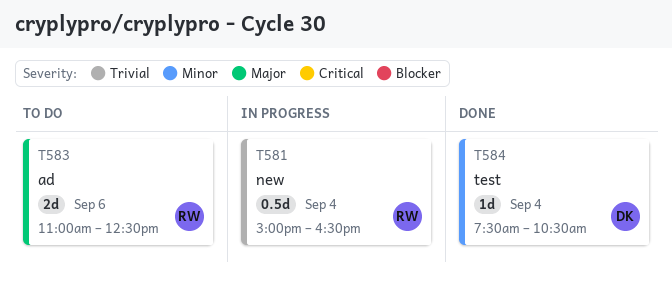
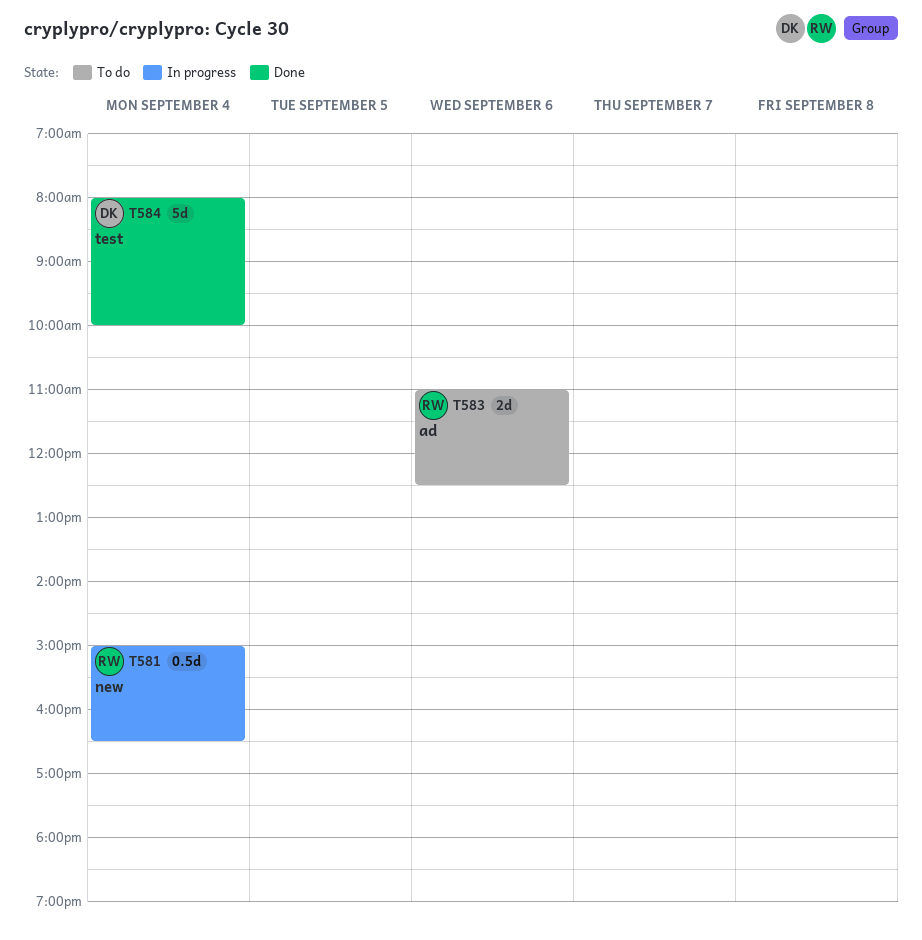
T584, estimate: 1d -> 5d
T584, begins: 07:30 -> 08:00
T584, ends: 10:30 -> 10:00

